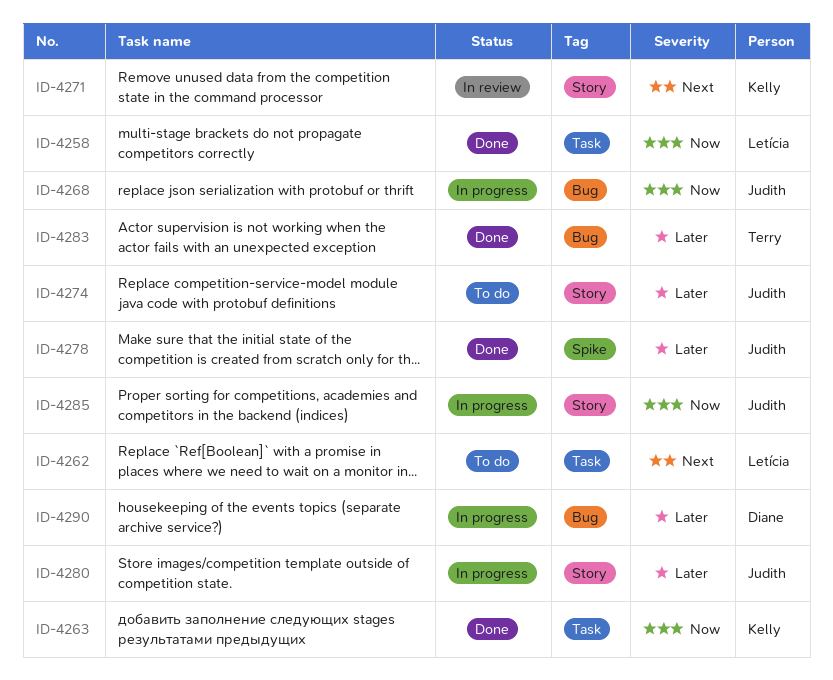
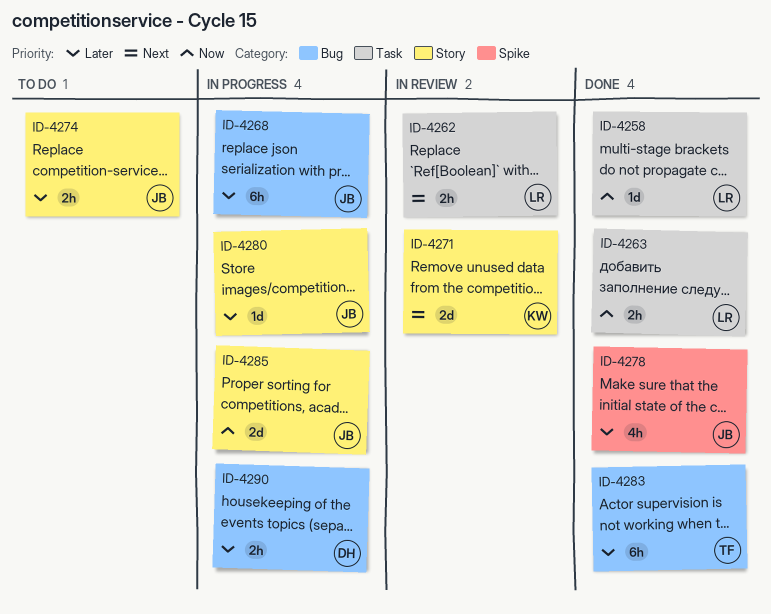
ID-4262, status: To do -> In review
ID-4263, owner: Kelly -> Letícia
ID-4268, priority: Now -> Later

